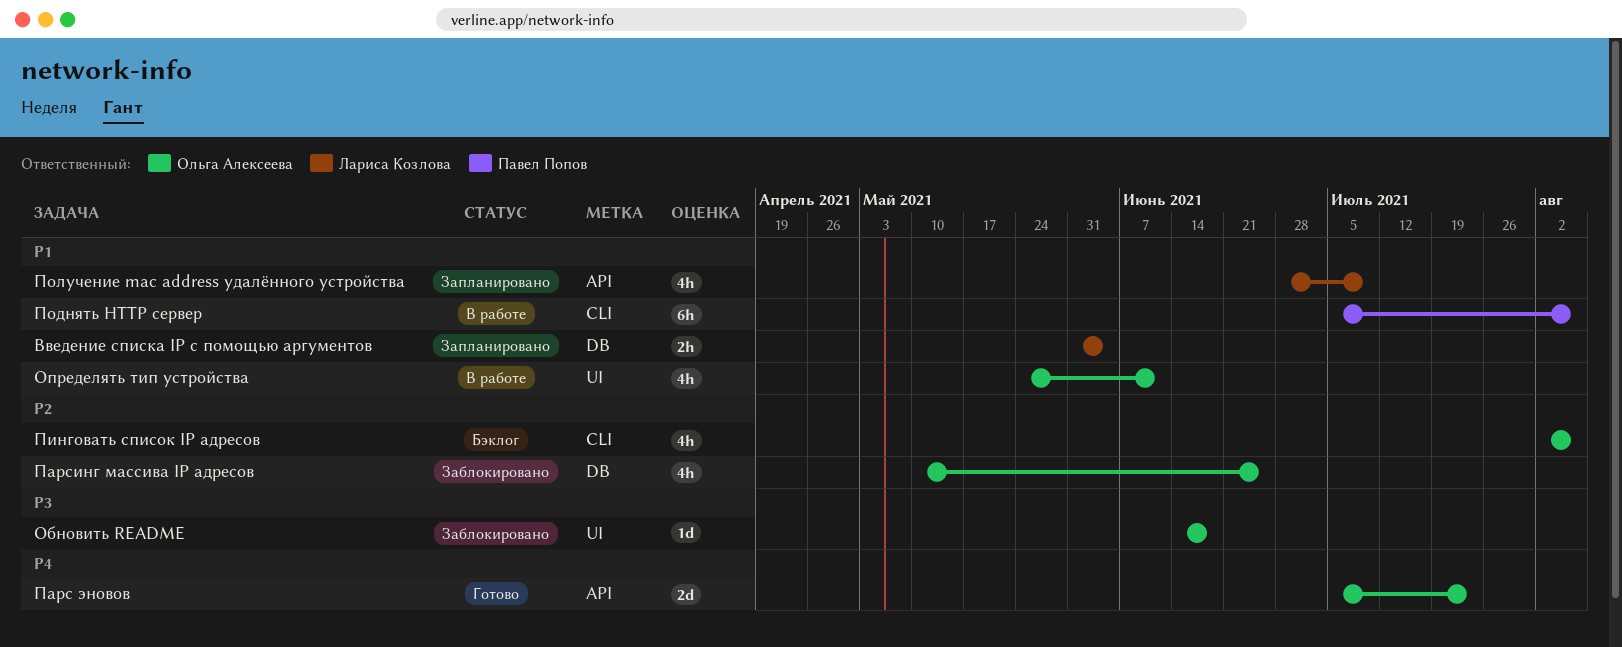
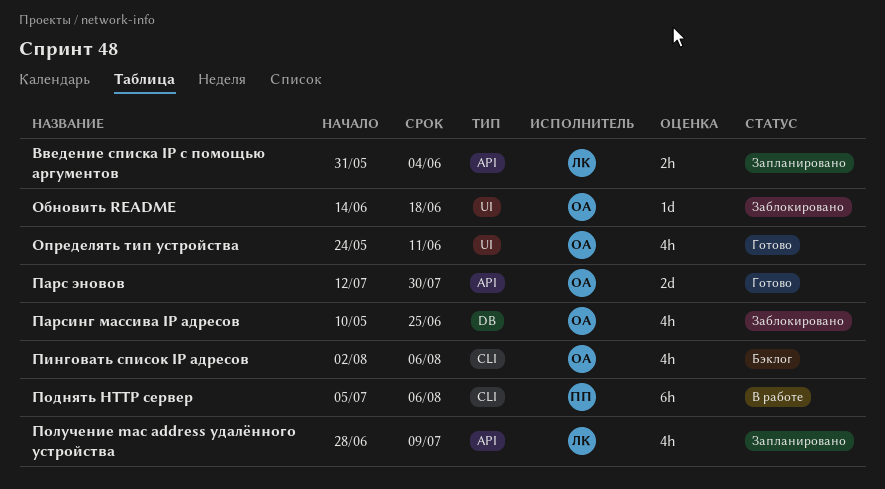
Введение списка IP с помощью аргументов, label: DB -> API
Определять тип устройства, status: В работе -> Готово
Парс эновов, start: Jul 5 -> Jul 12
Парс эновов, due: Jul 23 -> Jul 30

